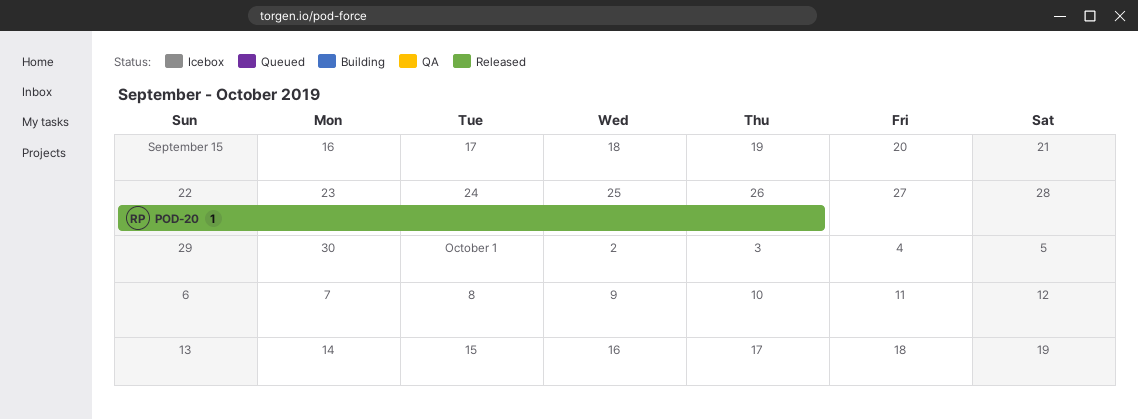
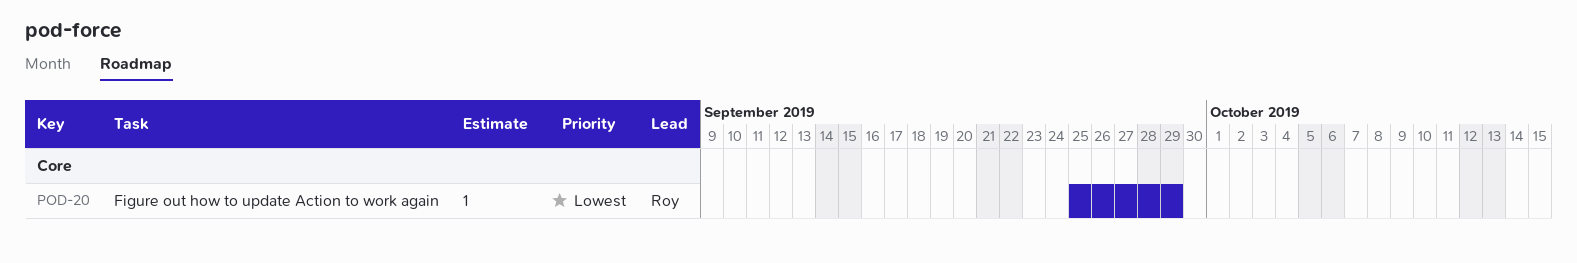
POD-20, start: Sep 22 -> Sep 25
POD-20, due: Sep 26 -> Sep 29

